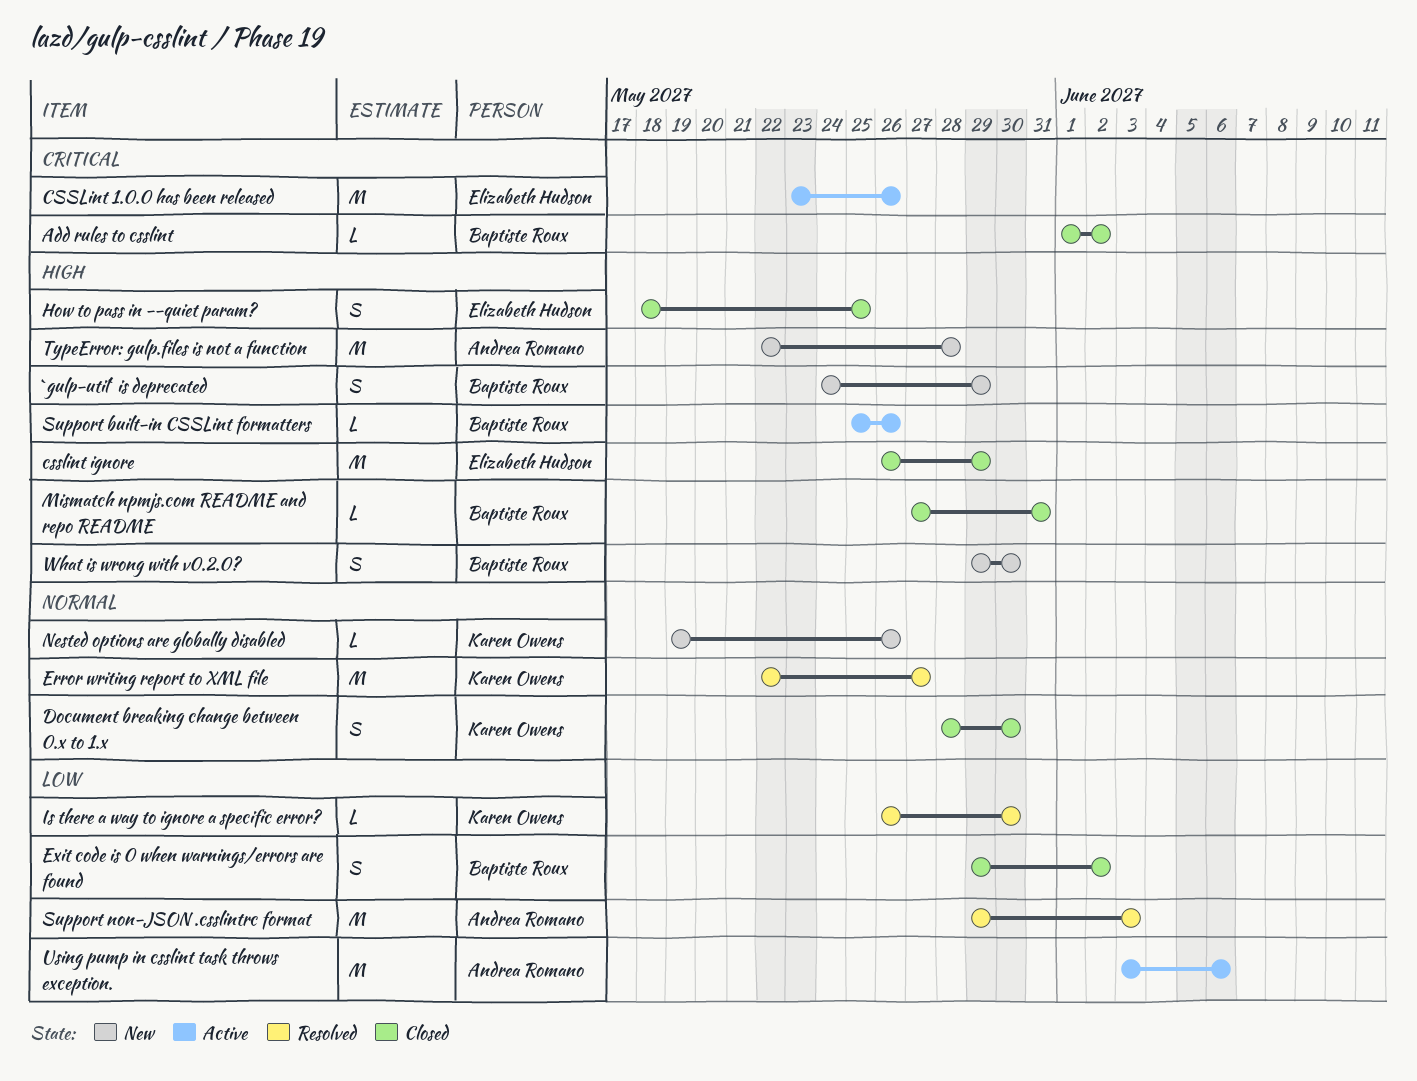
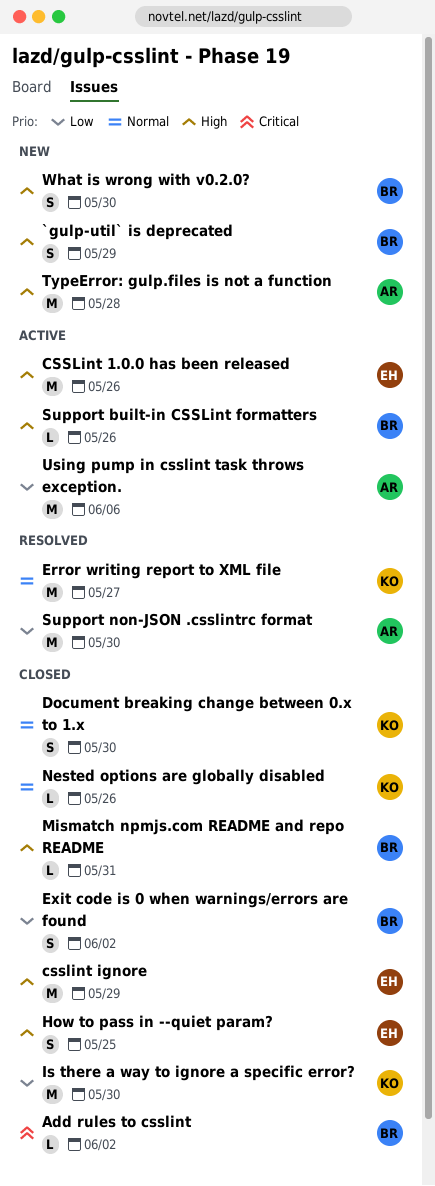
CSSLint 1.0.0 has been released, priority: Critical -> High
Is there a way to ignore a specific error?, status: Resolved -> Closed
Is there a way to ignore a specific error?, estimate: L -> M
Nested options are globally disabled, status: New -> Closed
Support non-JSON .csslintrc format, due: Jun 3 -> May 30

